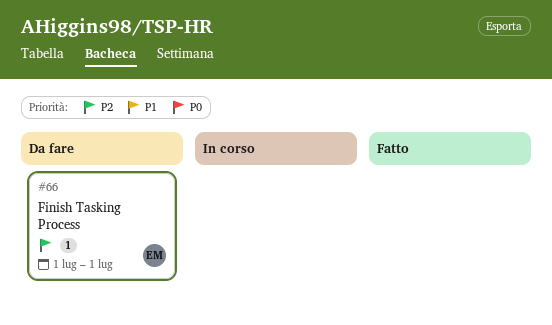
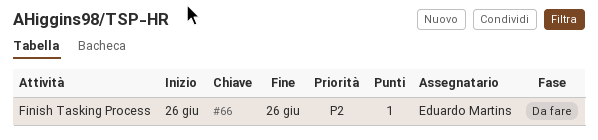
#66, start: Jul 1 -> Jun 26
#66, due: Jul 1 -> Jun 26

